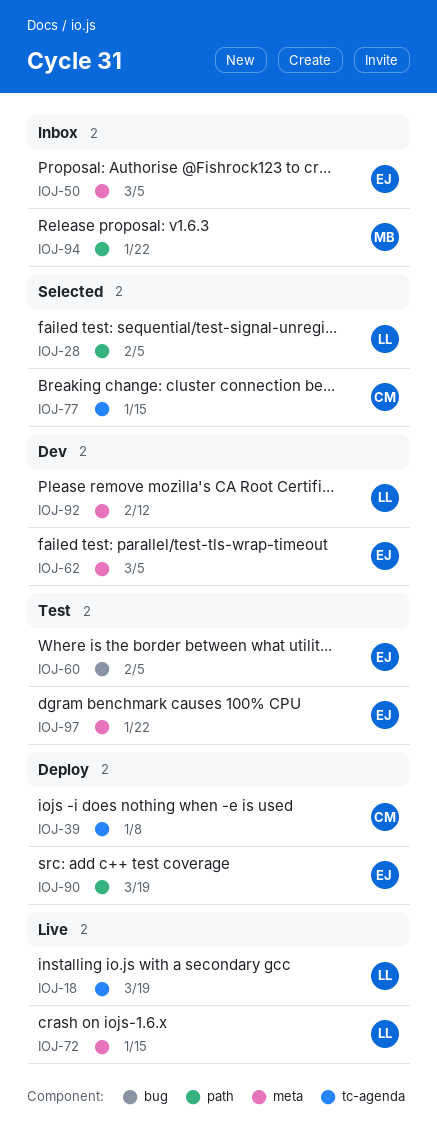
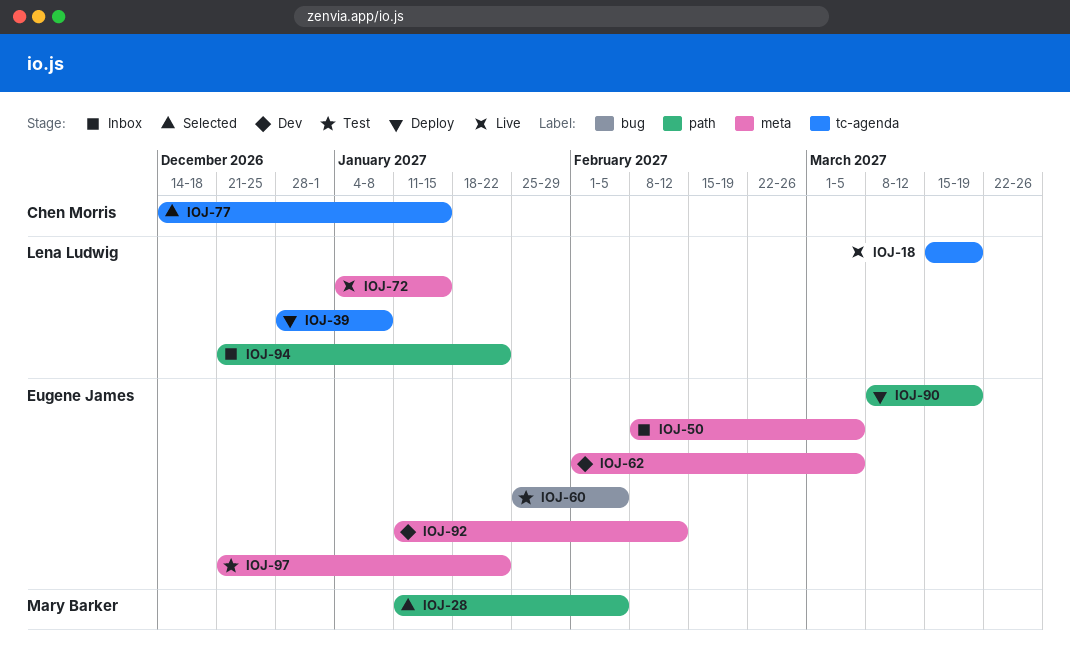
IOJ-28, owner: Lena Ludwig -> Mary Barker
IOJ-39, owner: Chen Morris -> Lena Ludwig
IOJ-92, owner: Lena Ludwig -> Eugene James
IOJ-94, owner: Mary Barker -> Lena Ludwig

